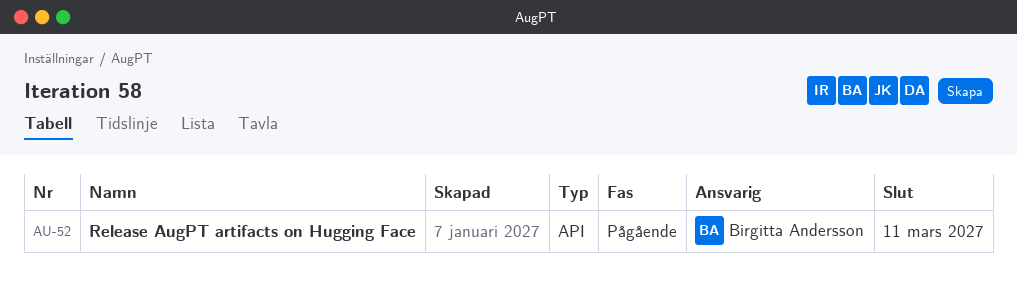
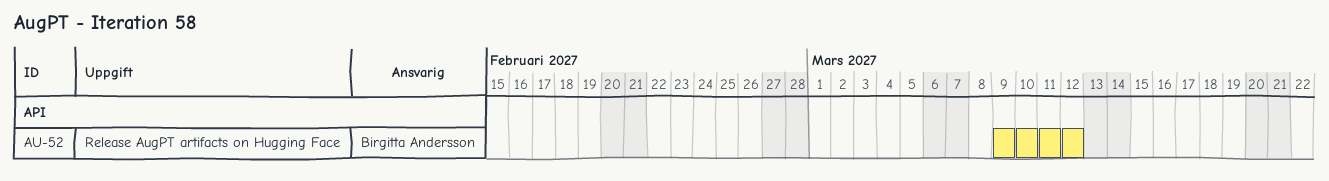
AU-52, due: Mar 11 -> Mar 12

